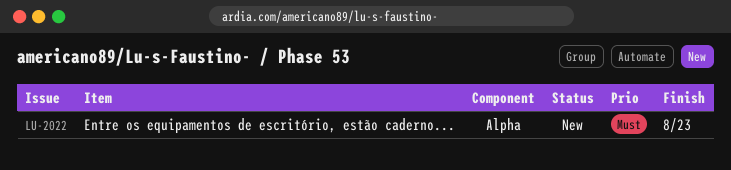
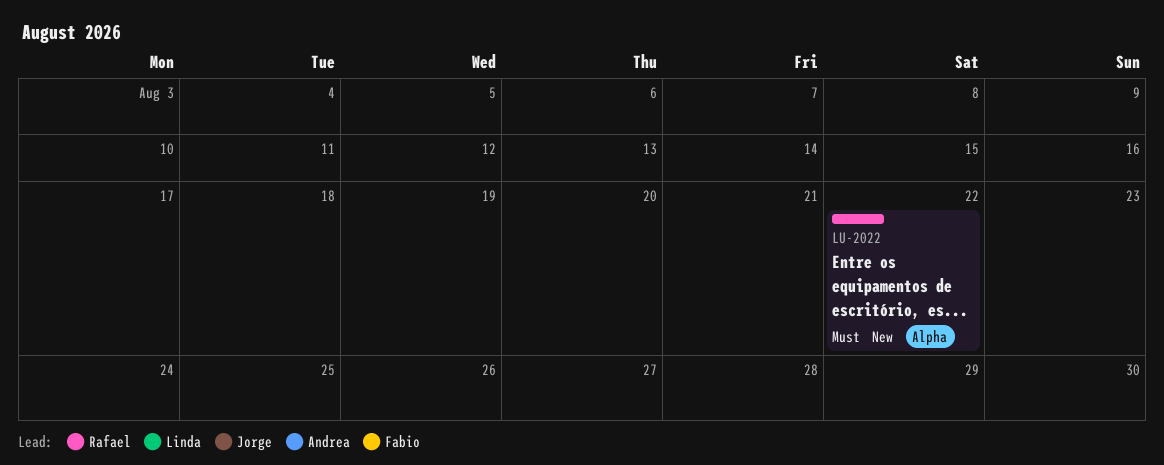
LU-2022, due: Aug 23 -> Aug 22

